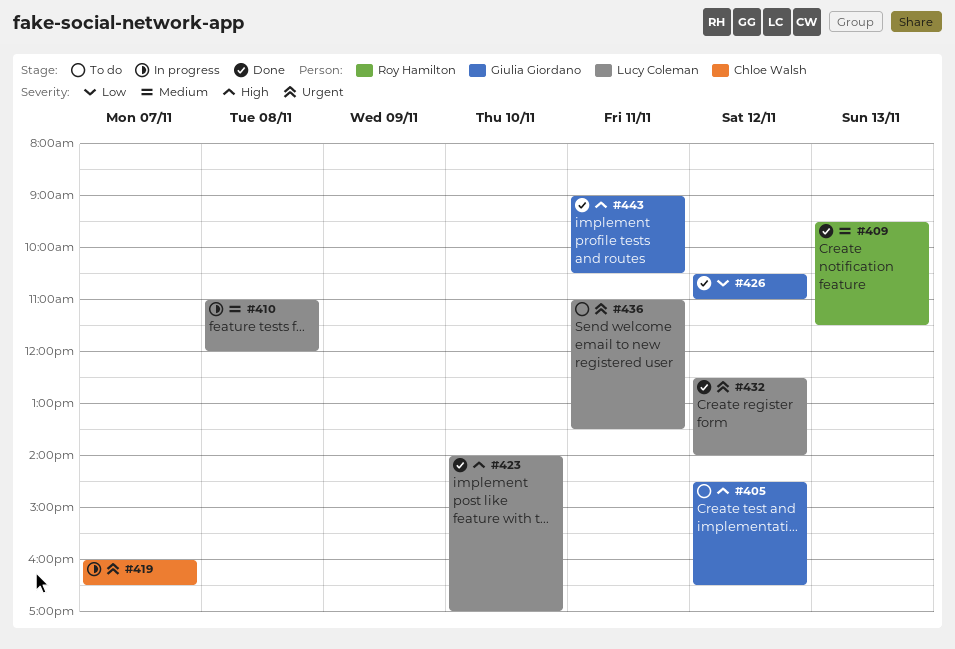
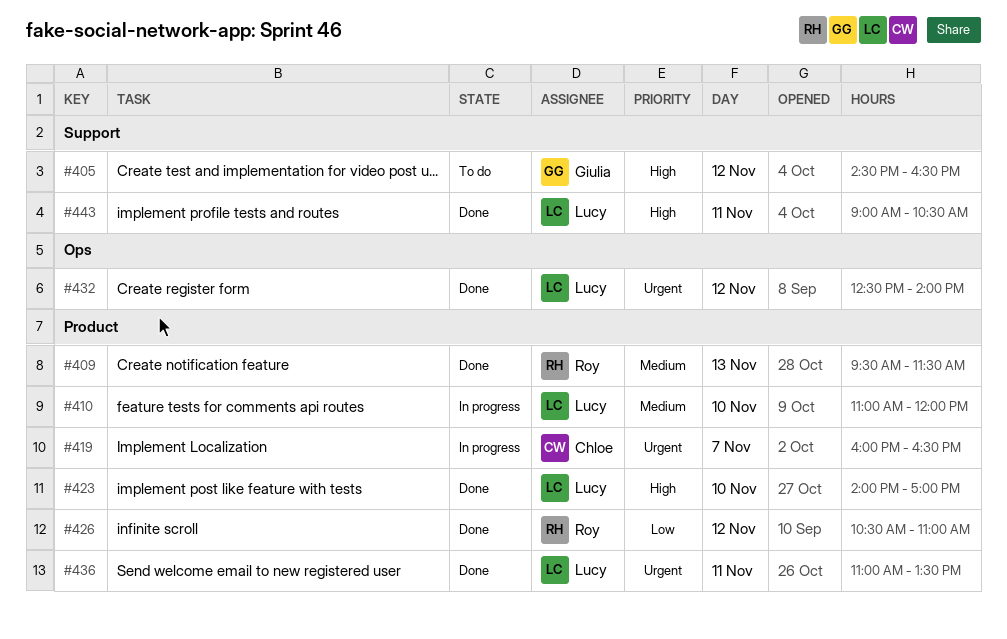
#410, day: Nov 8 -> Nov 10
#426, owner: Giulia Giordano -> Roy Hamilton
#436, status: To do -> Done
#443, owner: Giulia Giordano -> Lucy Coleman

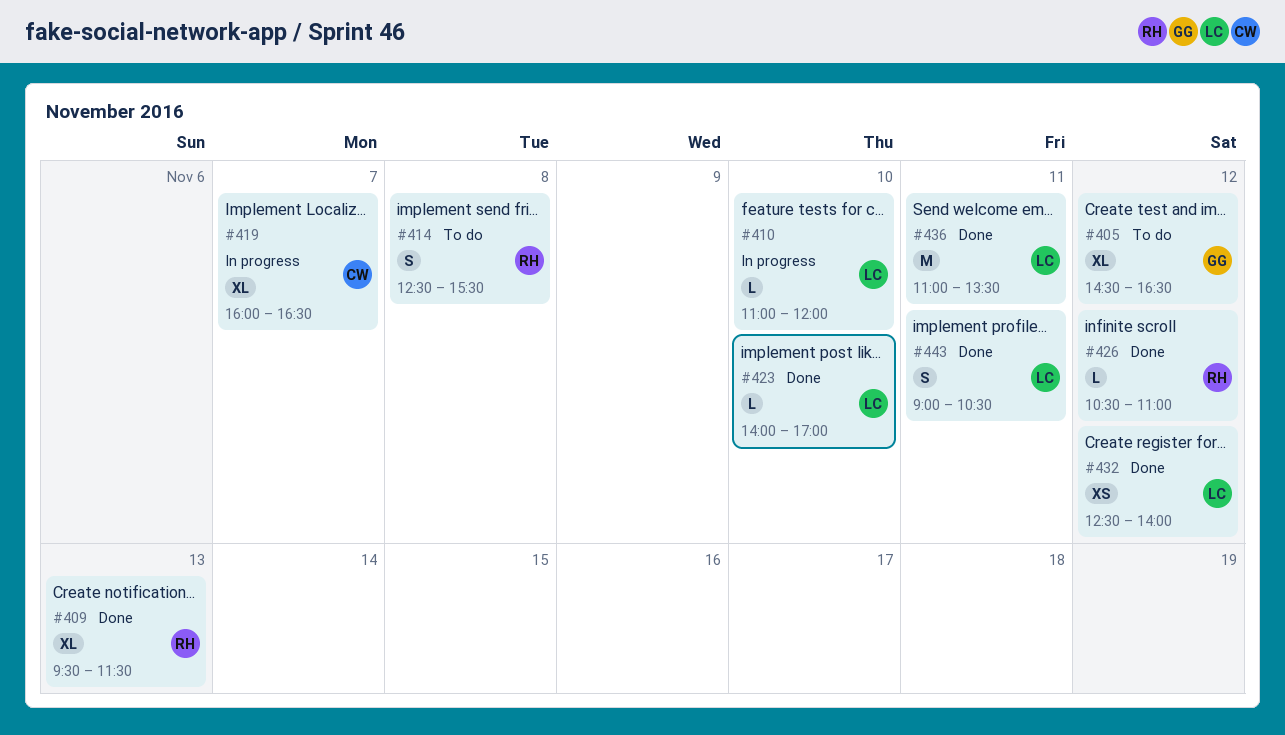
#414: none -> present

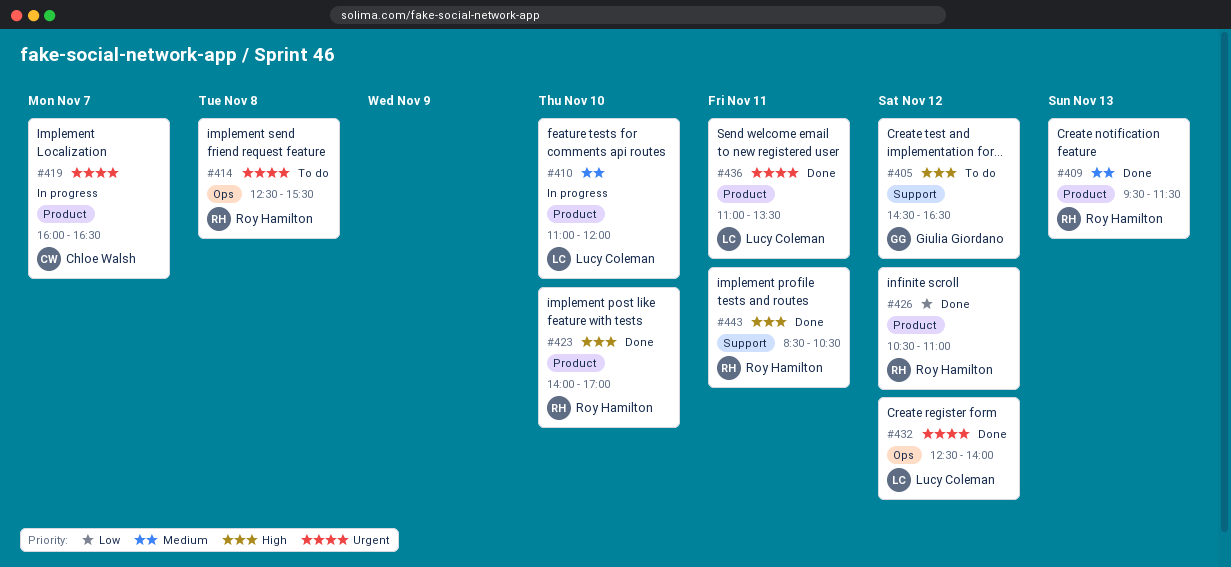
#423, owner: Lucy Coleman -> Roy Hamilton
#443, owner: Lucy Coleman -> Roy Hamilton
#443, begins: 09:00 -> 08:30

